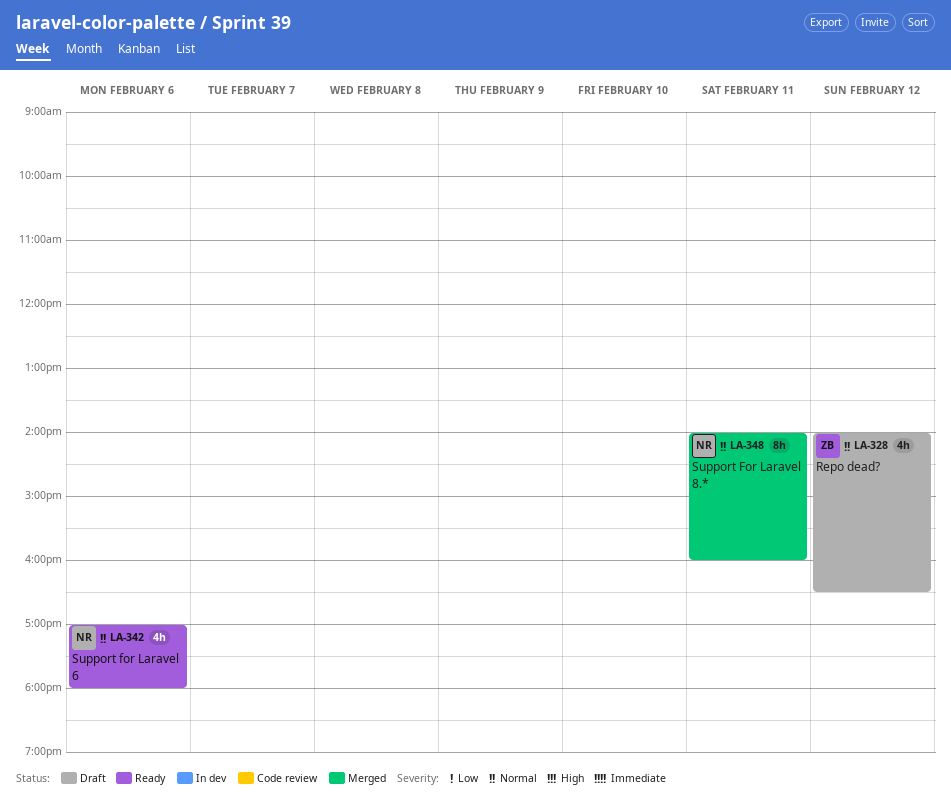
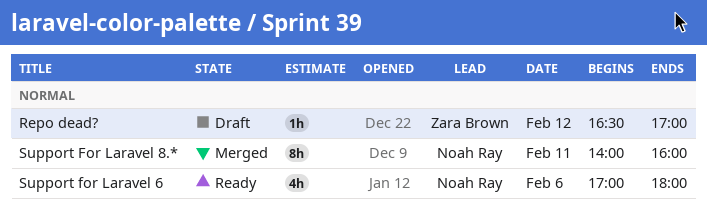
Repo dead?, estimate: 4h -> 1h
Repo dead?, begins: 14:00 -> 16:30
Repo dead?, ends: 16:30 -> 17:00

